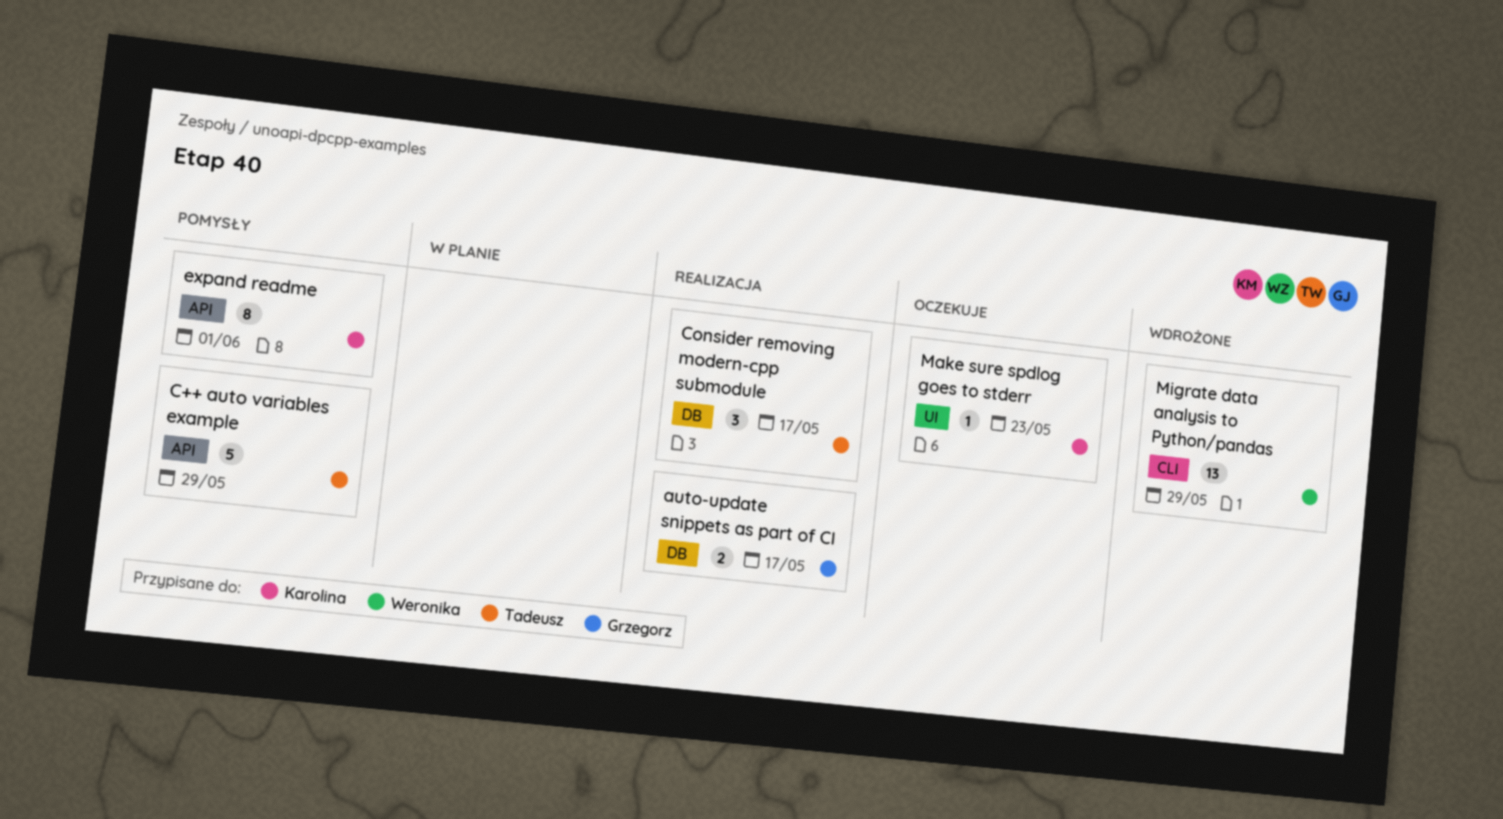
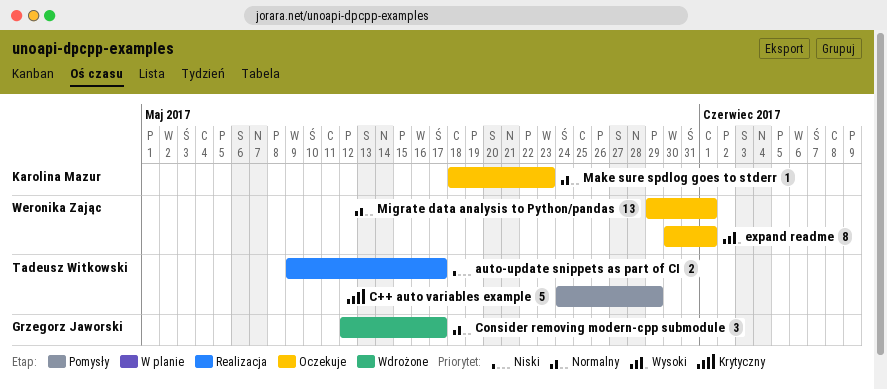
auto-update snippets as part of CI, owner: Grzegorz Jaworski -> Tadeusz Witkowski
Consider removing modern-cpp submodule, status: Realizacja -> Wdrożone
Consider removing modern-cpp submodule, owner: Tadeusz Witkowski -> Grzegorz Jaworski
expand readme, status: Pomysły -> Oczekuje
expand readme, owner: Karolina Mazur -> Weronika Zając
Migrate data analysis to Python/pandas, status: Wdrożone -> Oczekuje
Migrate data analysis to Python/pandas, due: May 29 -> Jun 1

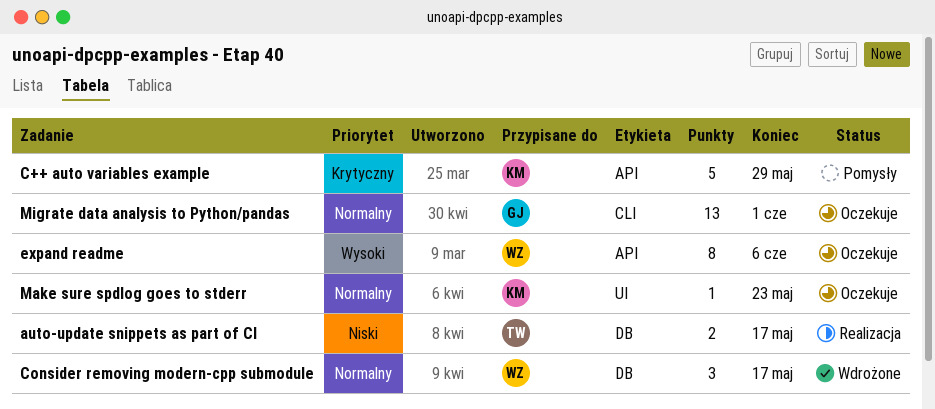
C++ auto variables example, owner: Tadeusz Witkowski -> Karolina Mazur
Consider removing modern-cpp submodule, owner: Grzegorz Jaworski -> Weronika Zając
expand readme, due: Jun 1 -> Jun 6
Migrate data analysis to Python/pandas, owner: Weronika Zając -> Grzegorz Jaworski

